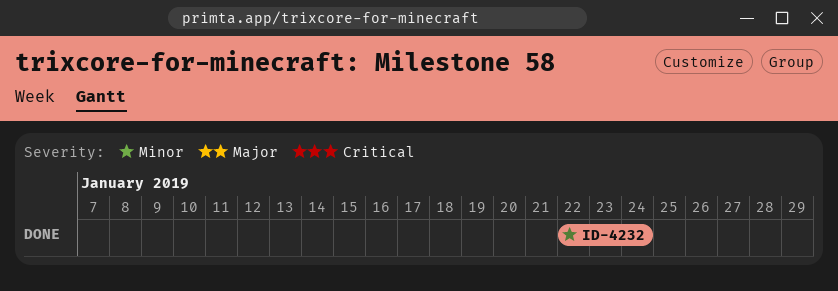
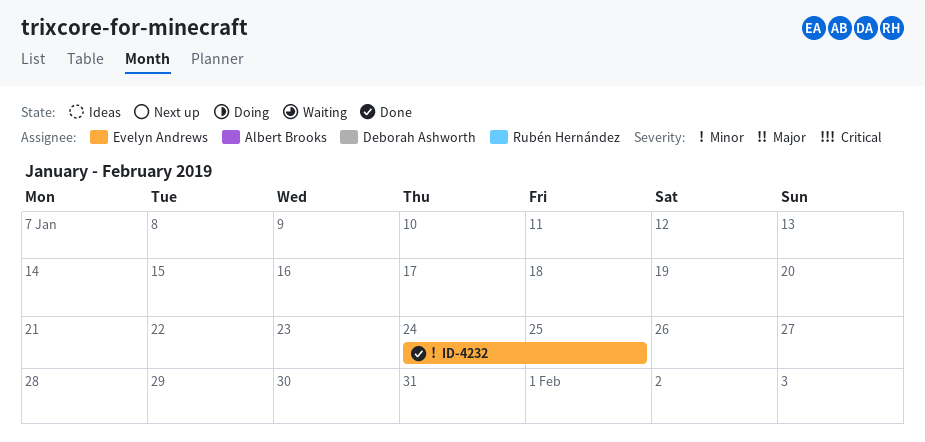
ID-4232, start: Jan 22 -> Jan 24
ID-4232, due: Jan 24 -> Jan 25

